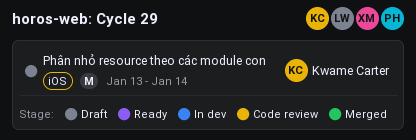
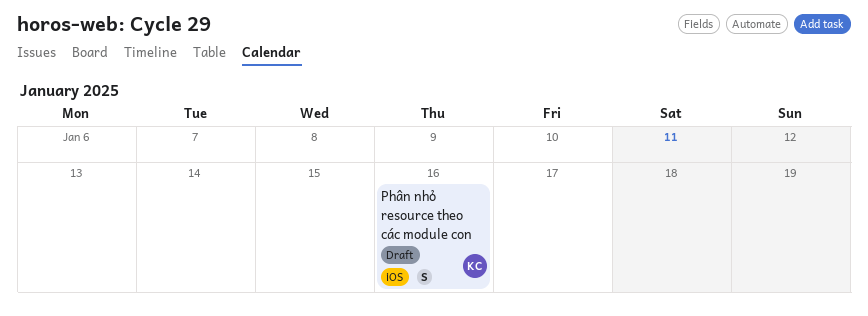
Phân nhỏ resource theo các module con, estimate: M -> S
Phân nhỏ resource theo các module con, due: Jan 14 -> Jan 16

